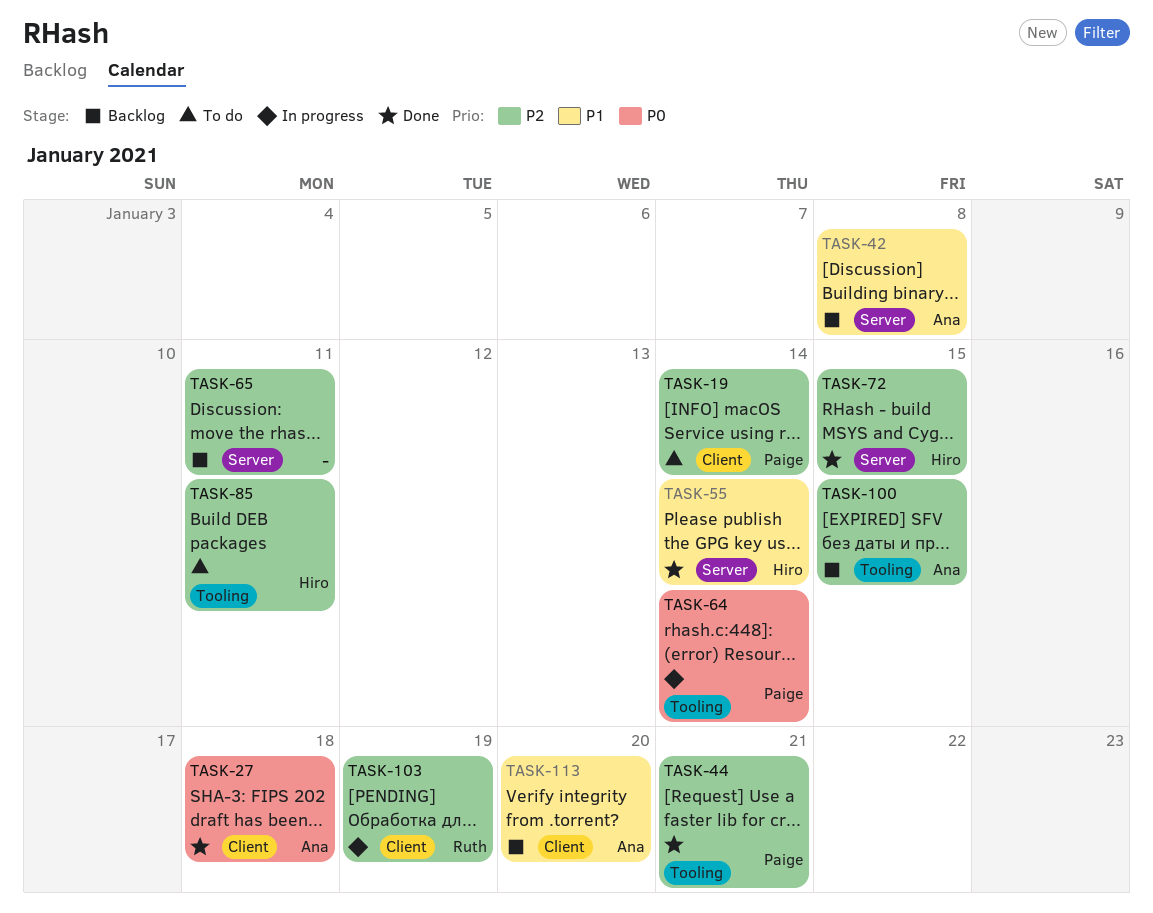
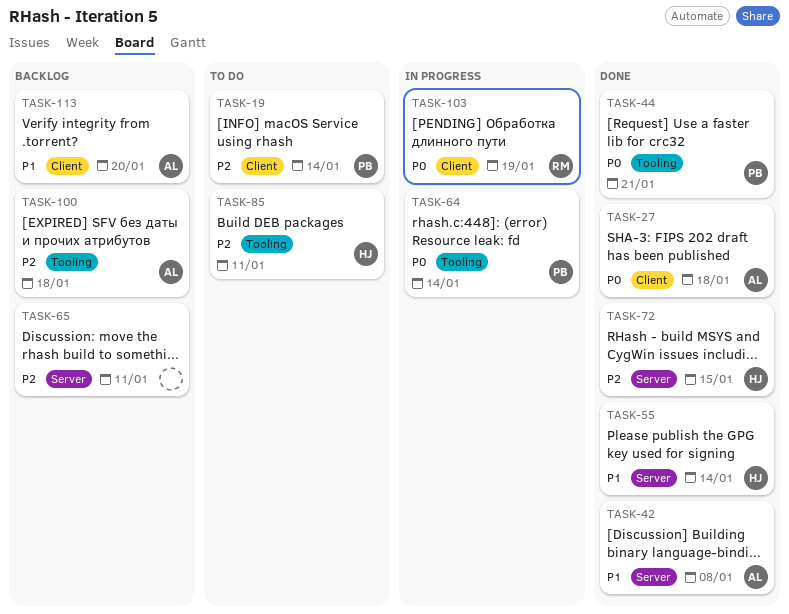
TASK-42, status: Backlog -> Done
TASK-44, priority: P2 -> P0
TASK-100, due: Jan 15 -> Jan 18
TASK-103, priority: P2 -> P0

